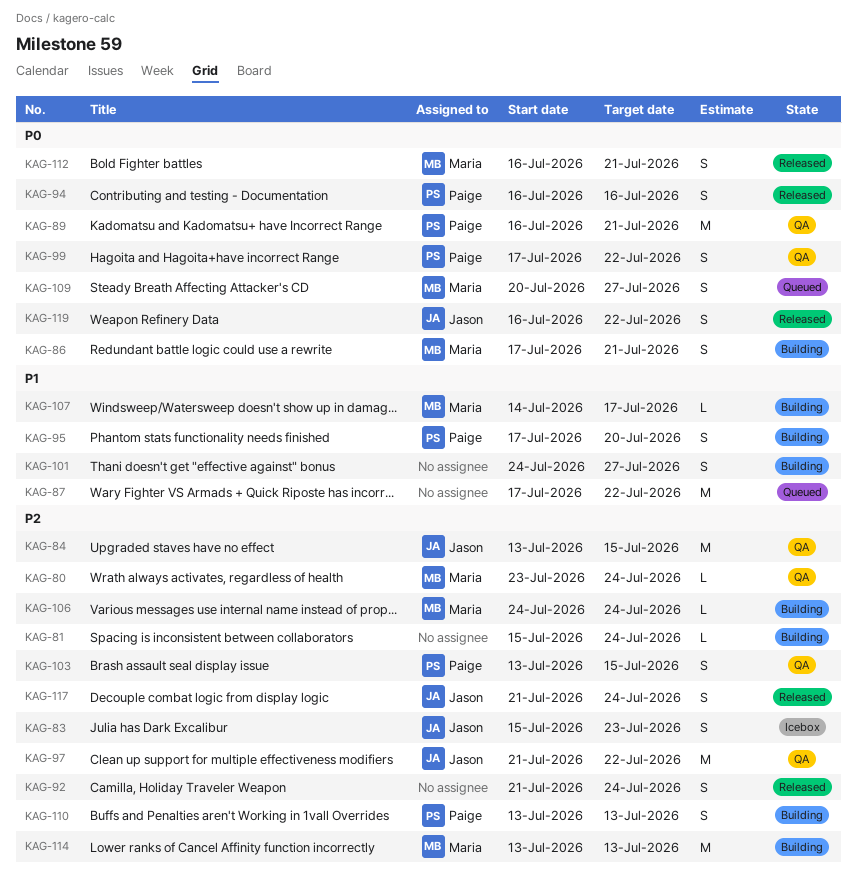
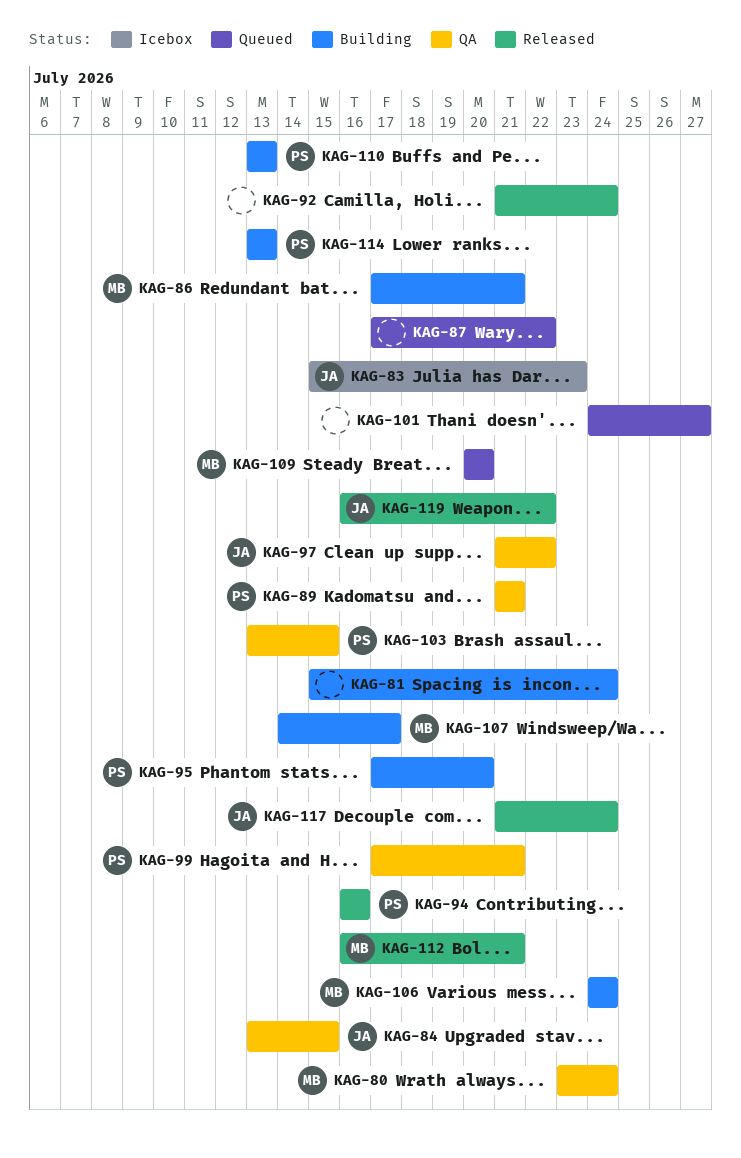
KAG-89, start: Jul 16 -> Jul 21
KAG-99, due: Jul 22 -> Jul 21
KAG-101, status: Building -> Queued
KAG-109, due: Jul 27 -> Jul 20
KAG-114, owner: Maria -> Paige

